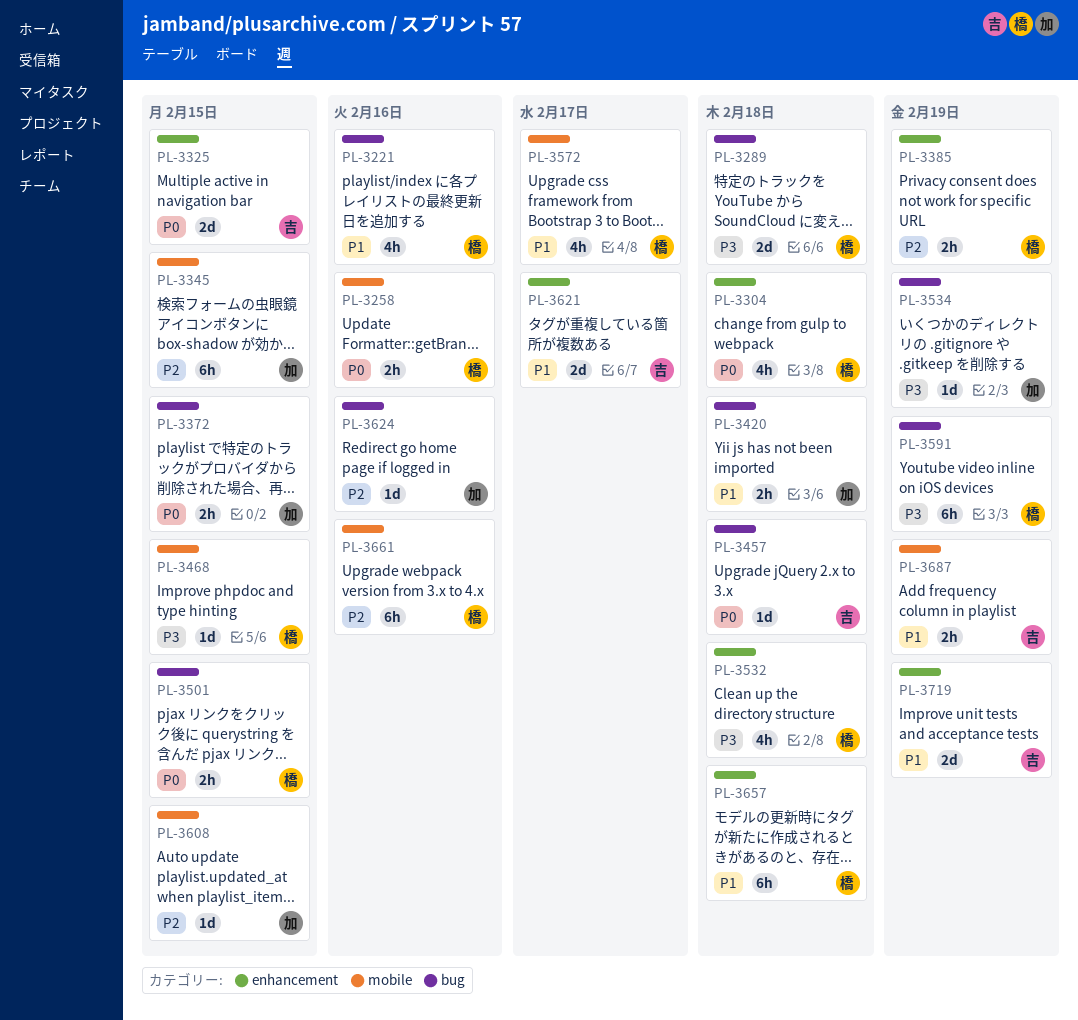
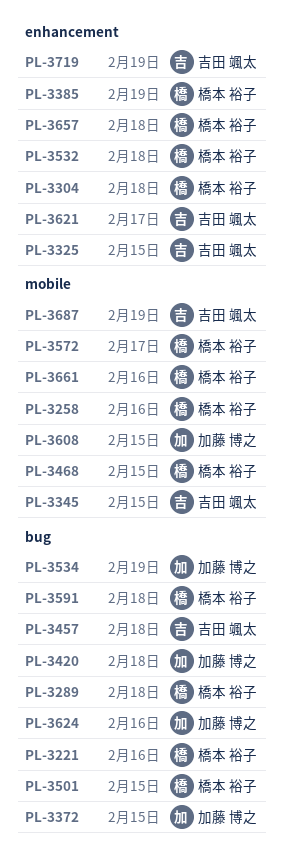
PL-3345, owner: 加藤 博之 -> 吉田 颯太
PL-3591, due: Feb 19 -> Feb 18

